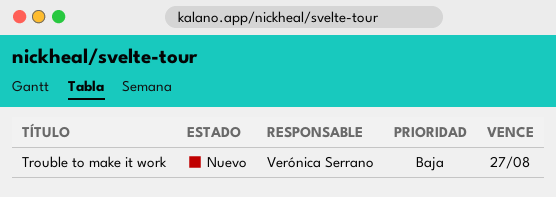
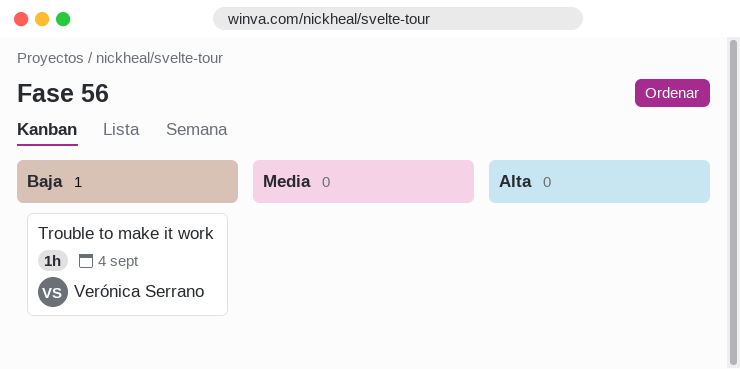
Trouble to make it work, due: Aug 27 -> Sep 4

